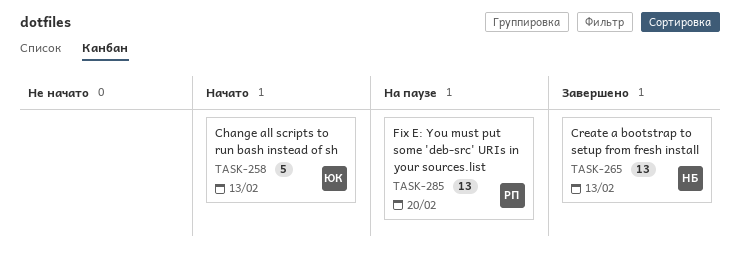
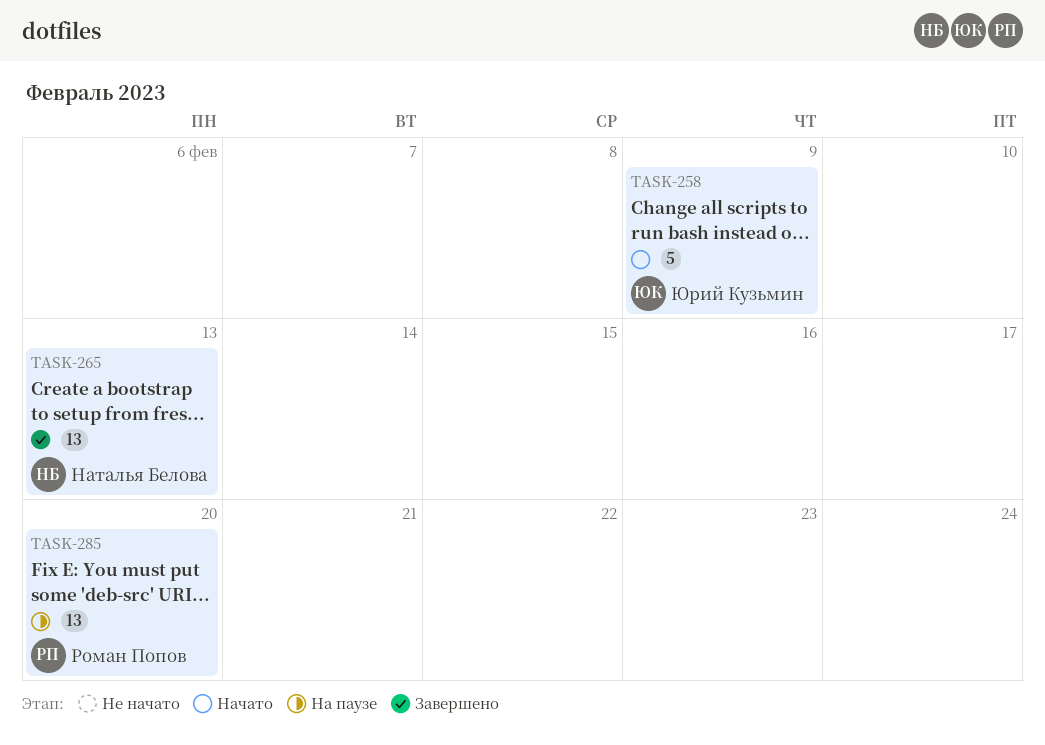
TASK-258, due: Feb 13 -> Feb 9

